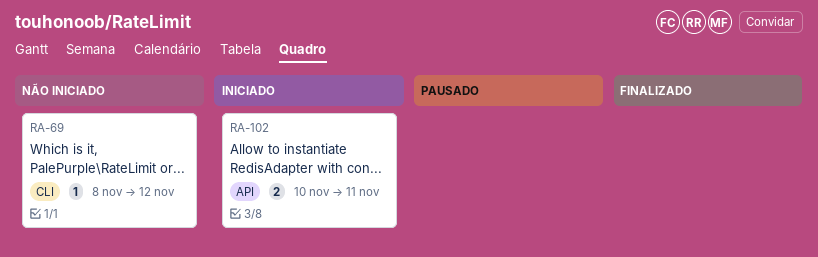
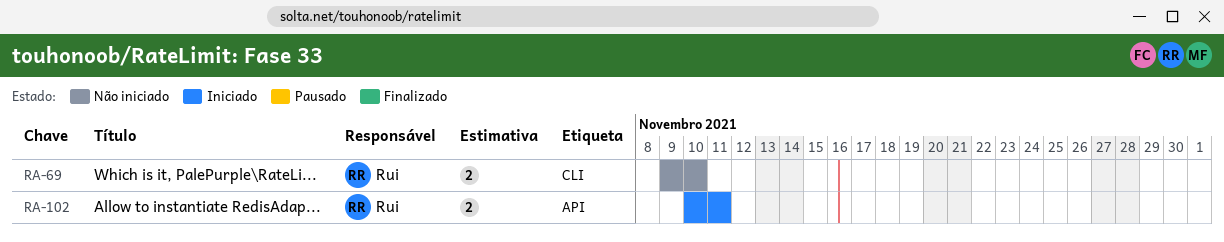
RA-69, estimate: 1 -> 2
RA-69, start: Nov 8 -> Nov 9
RA-69, due: Nov 12 -> Nov 10

